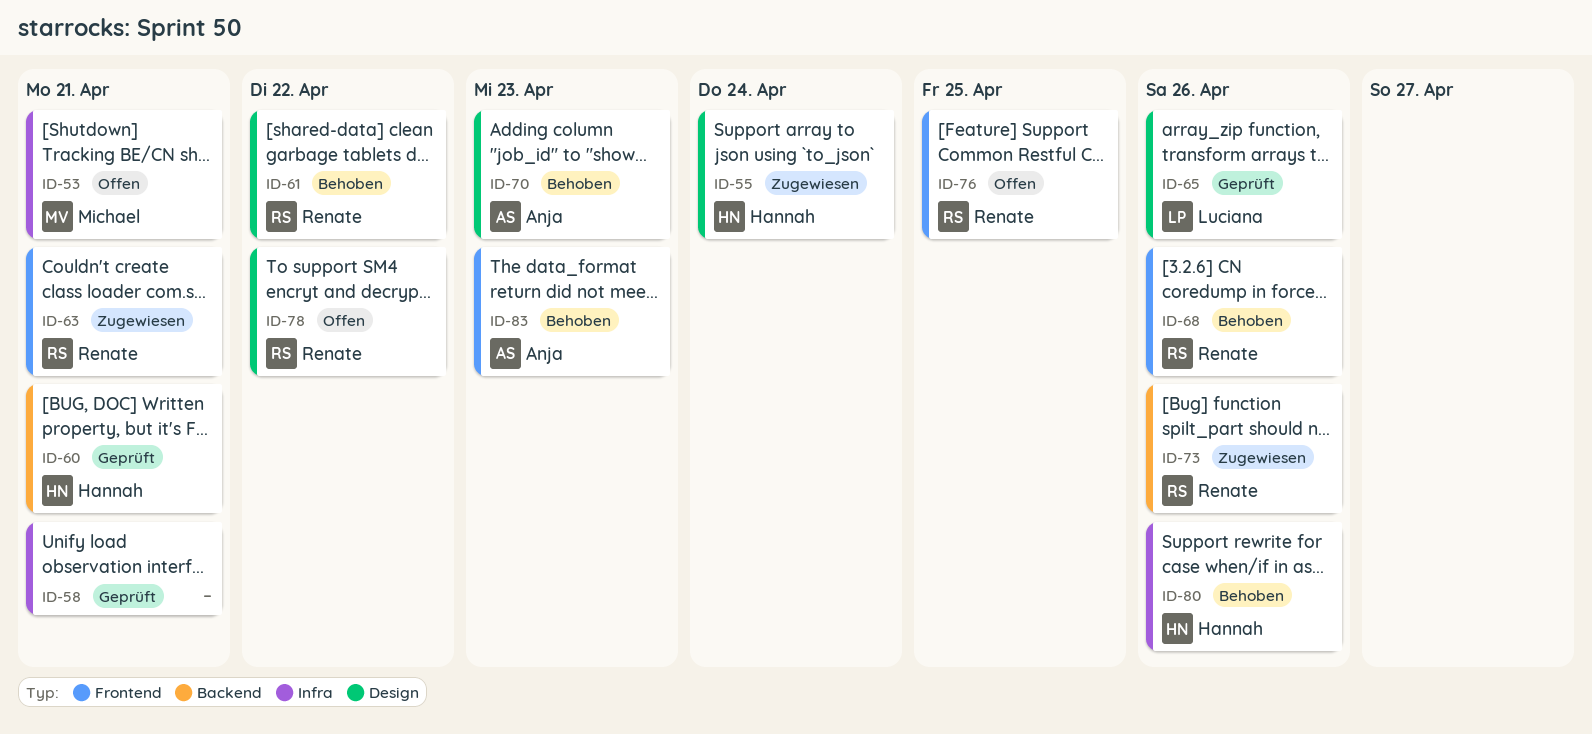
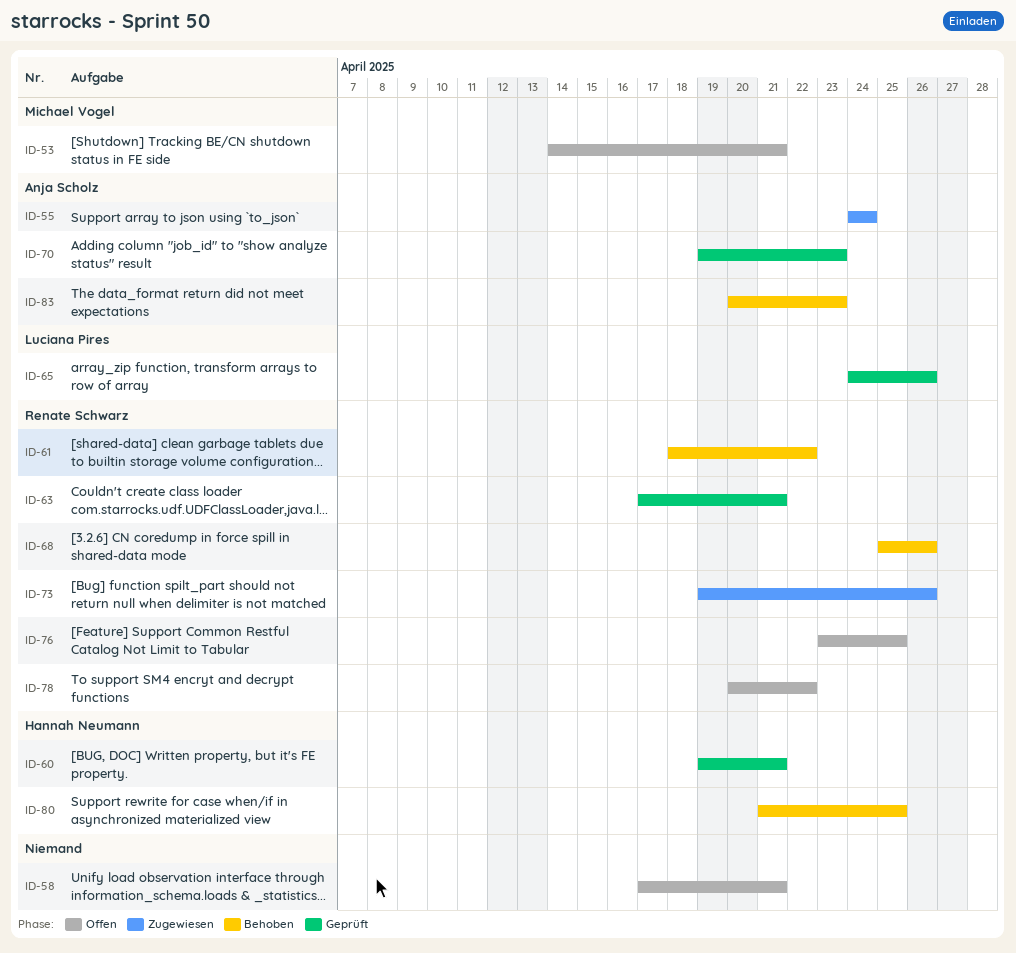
ID-55, owner: Hannah Neumann -> Anja Scholz
ID-58, status: Geprüft -> Offen
ID-63, status: Zugewiesen -> Geprüft
ID-70, status: Behoben -> Geprüft
ID-80, due: Apr 26 -> Apr 25

